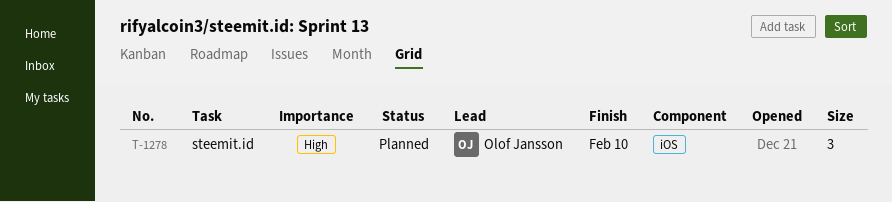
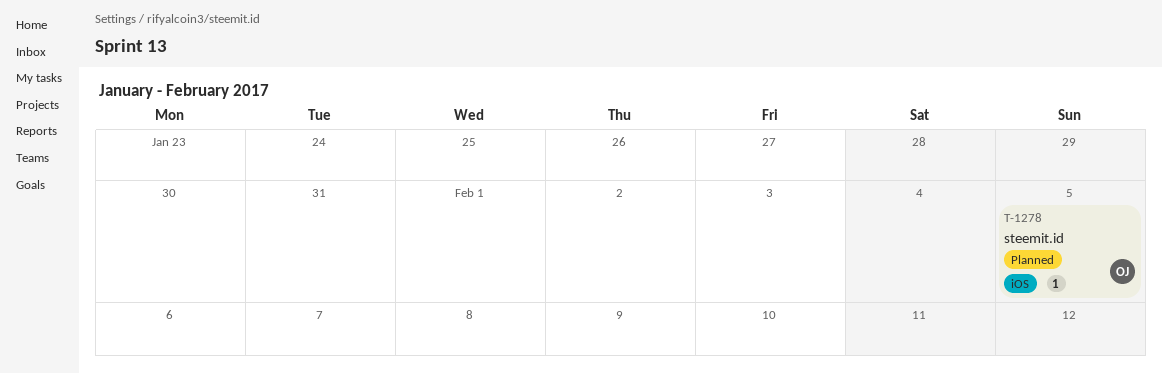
T-1278, estimate: 3 -> 1
T-1278, due: Feb 10 -> Feb 5

